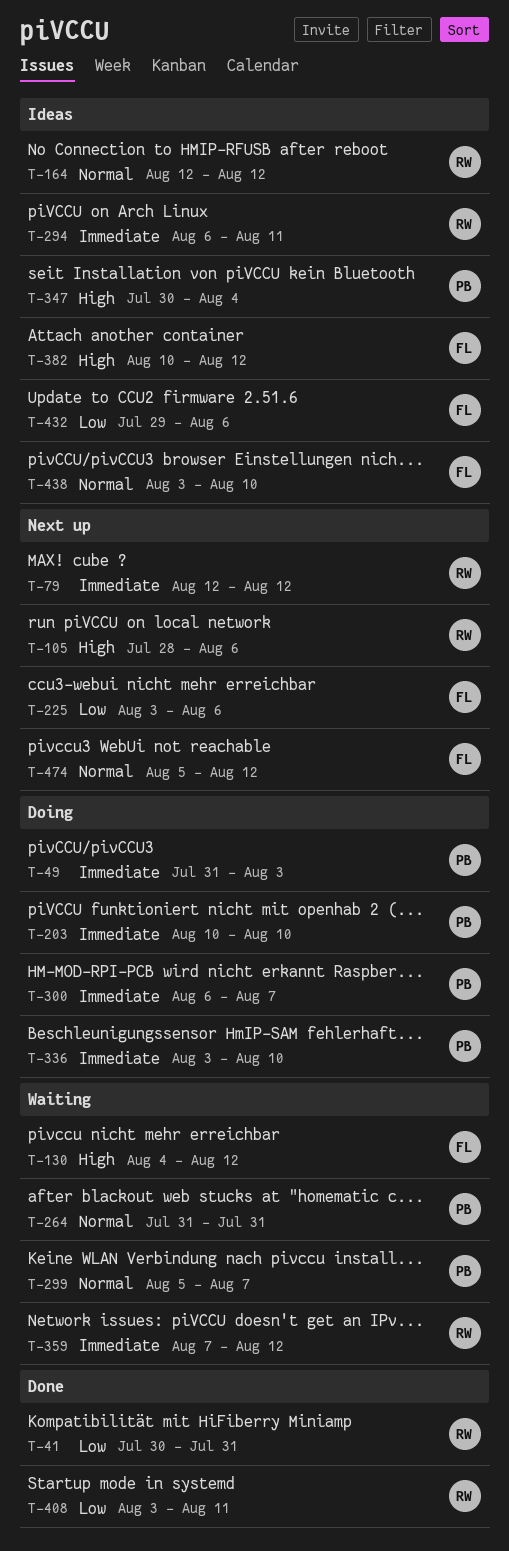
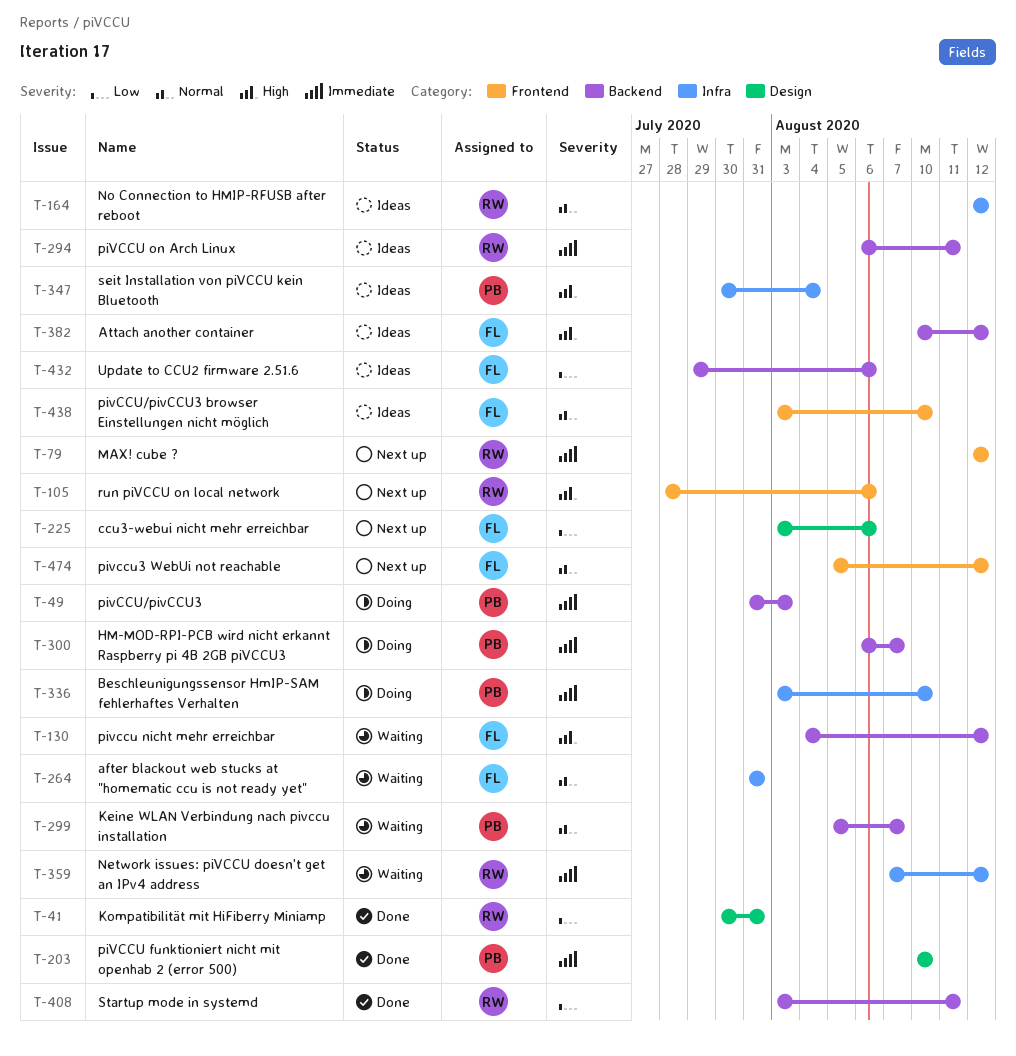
T-203, status: Doing -> Done
T-264, owner: PB -> FL

